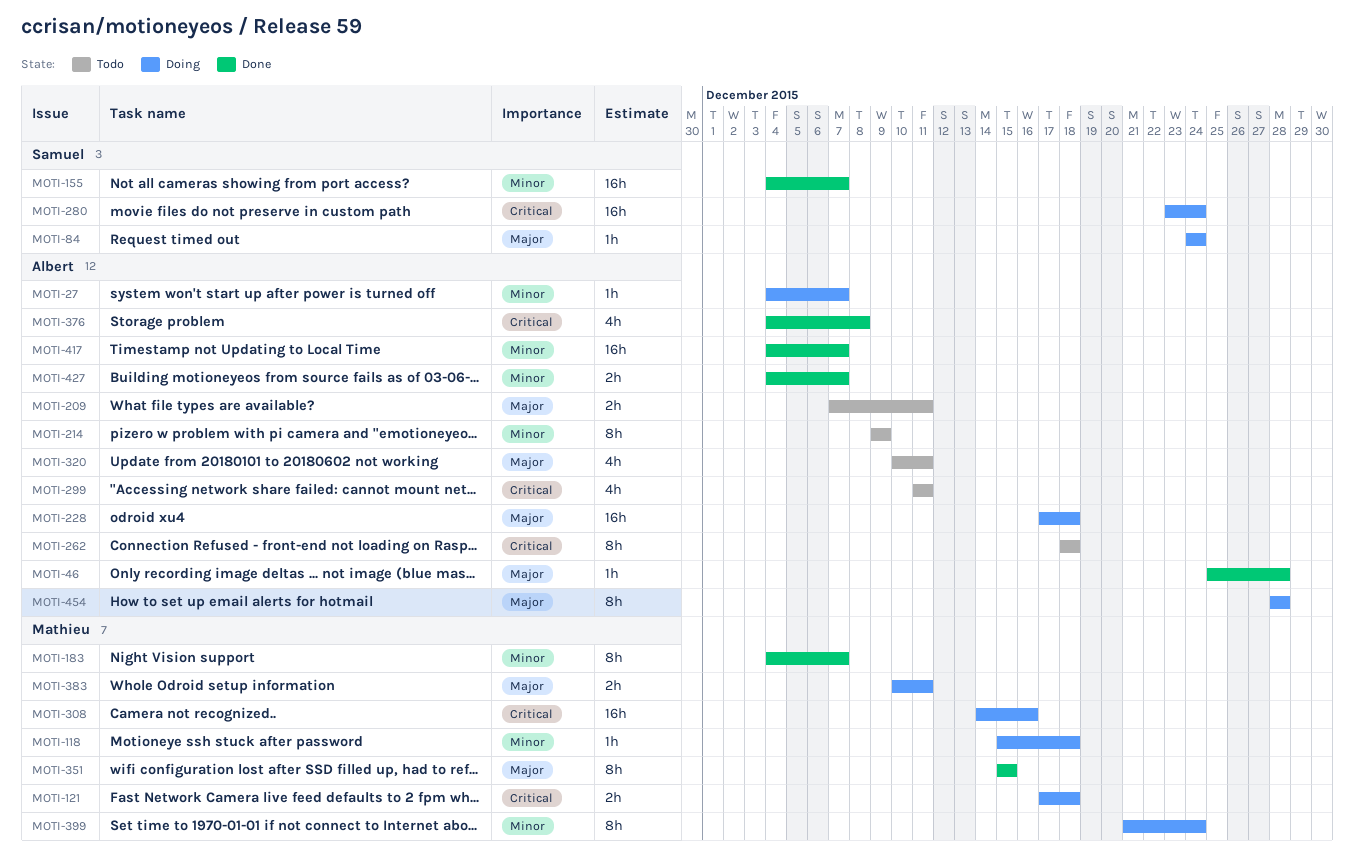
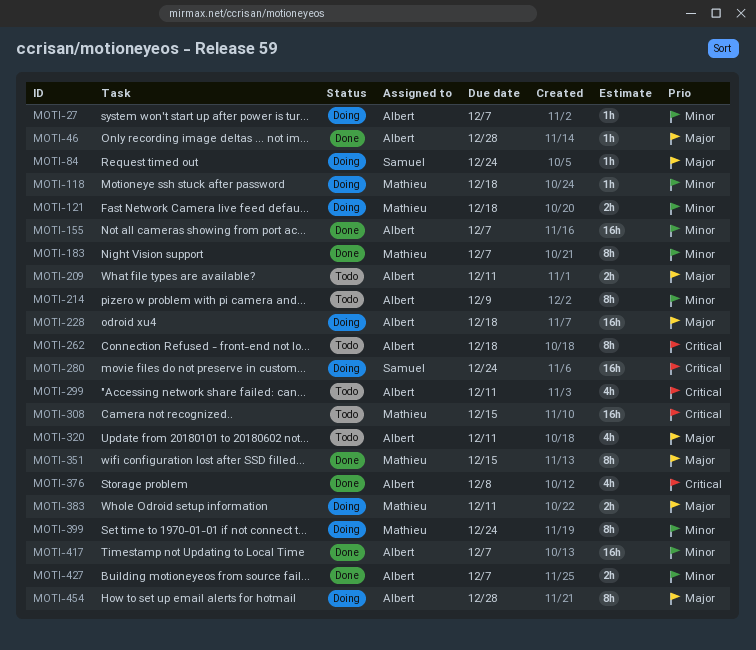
MOTI-121, priority: Critical -> Minor
MOTI-155, owner: Samuel -> Albert
MOTI-308, status: Doing -> Todo
MOTI-308, due: Dec 16 -> Dec 15

